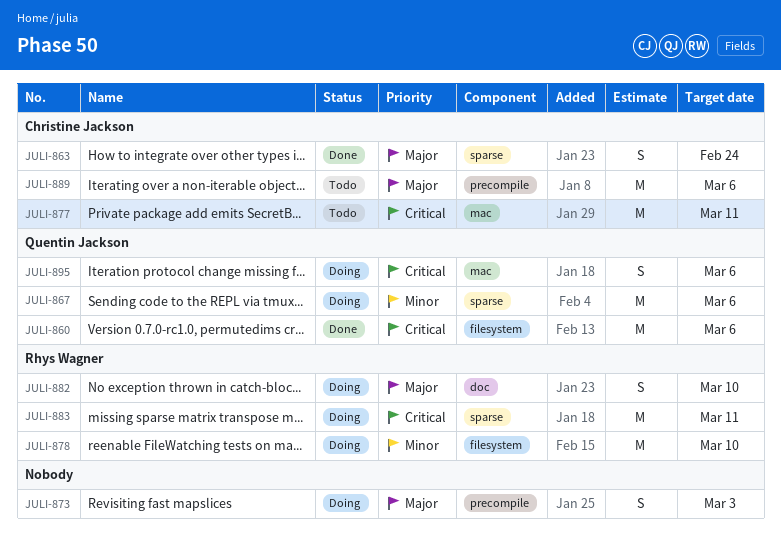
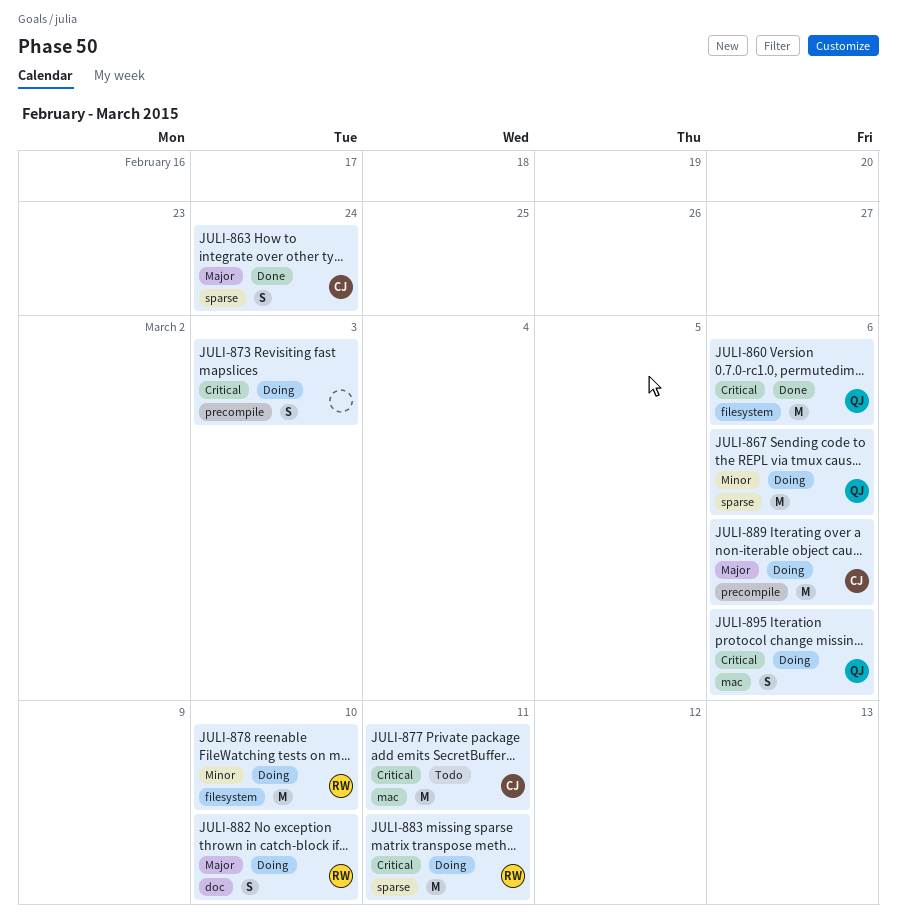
JULI-873, priority: Major -> Critical
JULI-889, status: Todo -> Doing

